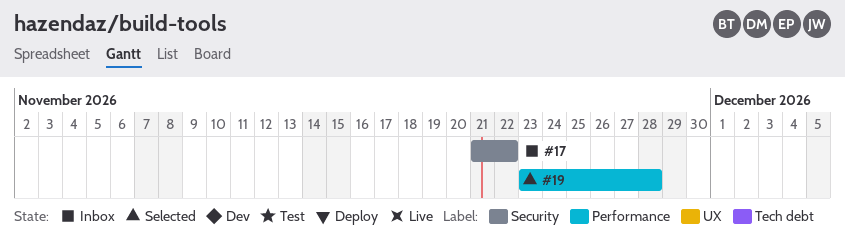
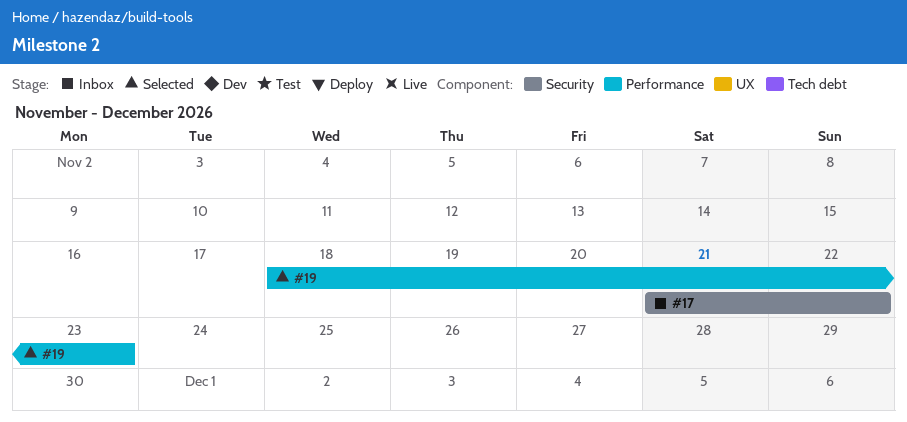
#19, start: Nov 23 -> Nov 18
#19, due: Nov 28 -> Nov 23

